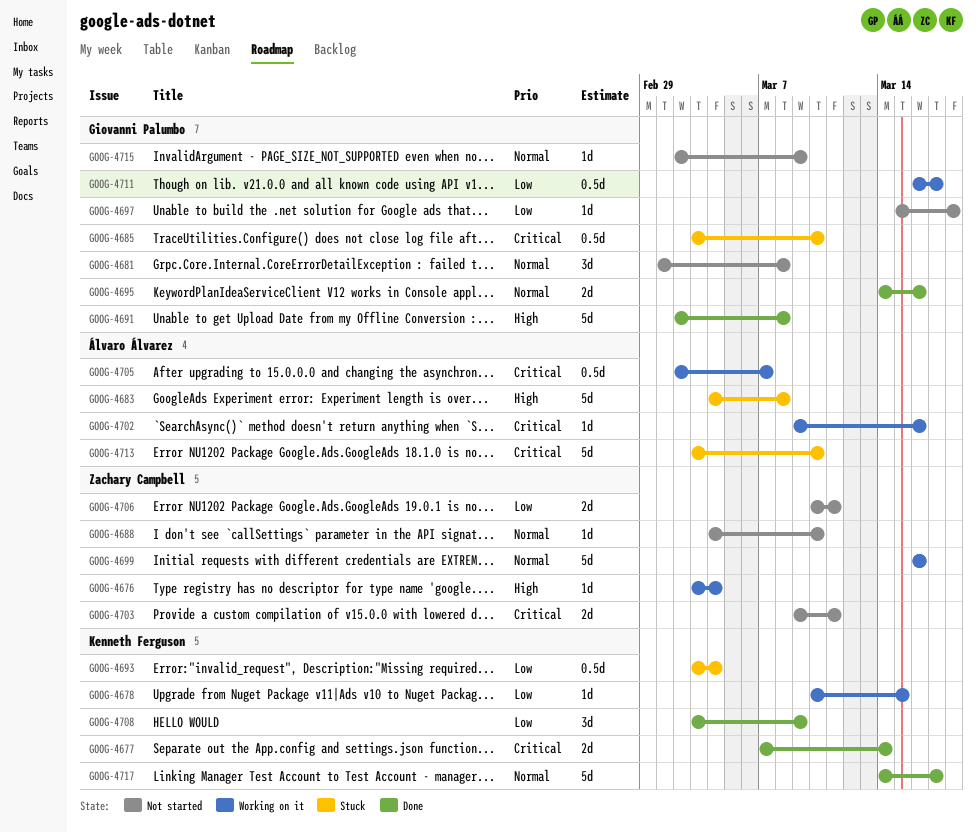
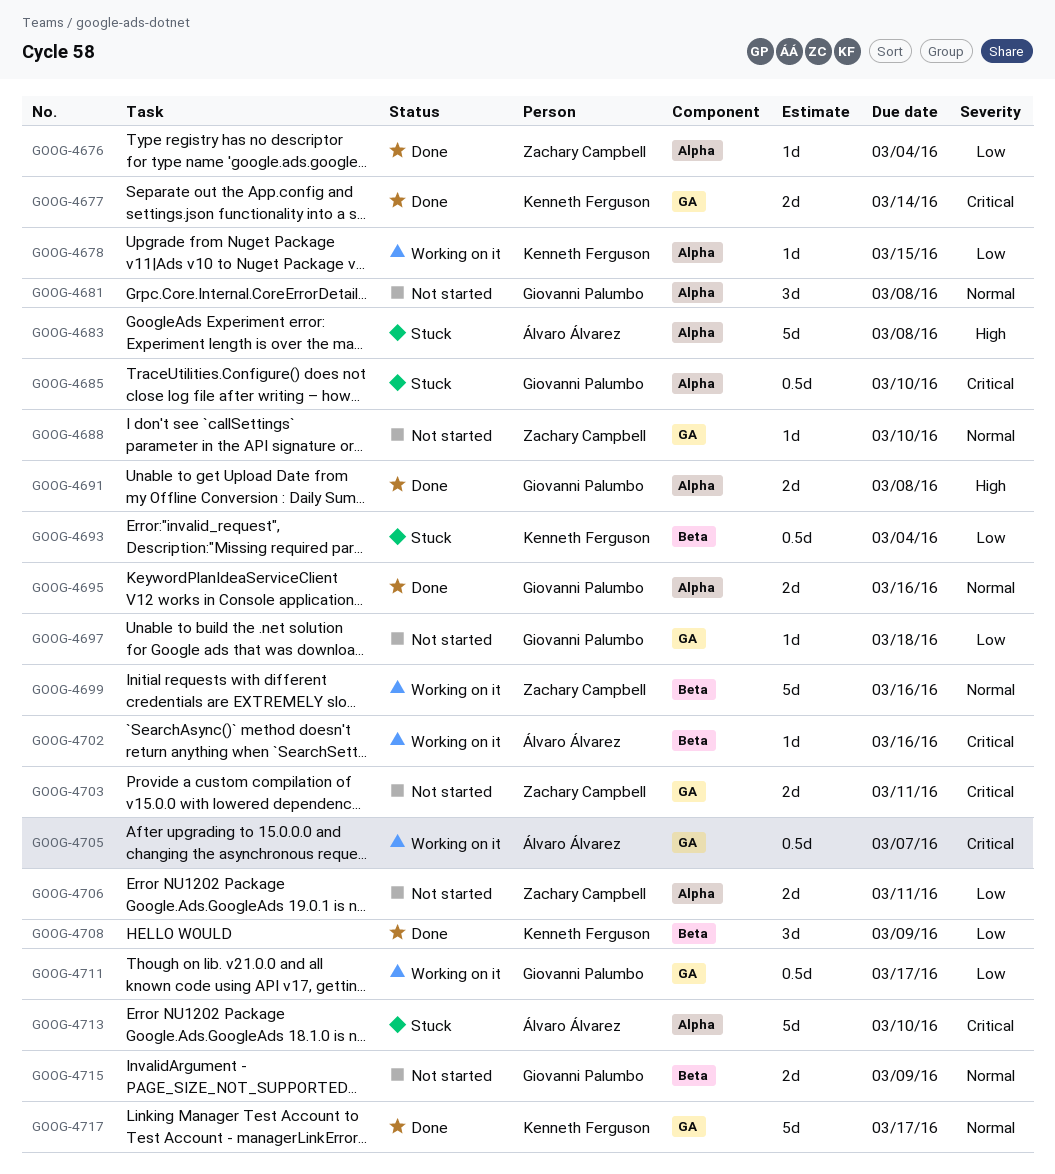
GOOG-4676, status: Working on it -> Done
GOOG-4676, priority: High -> Low
GOOG-4691, estimate: 5d -> 2d
GOOG-4715, estimate: 1d -> 2d

